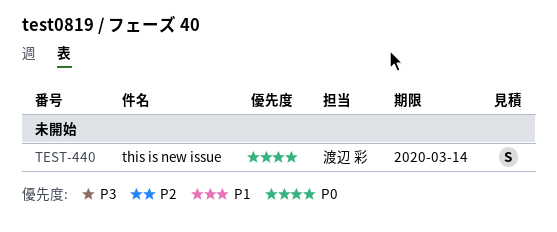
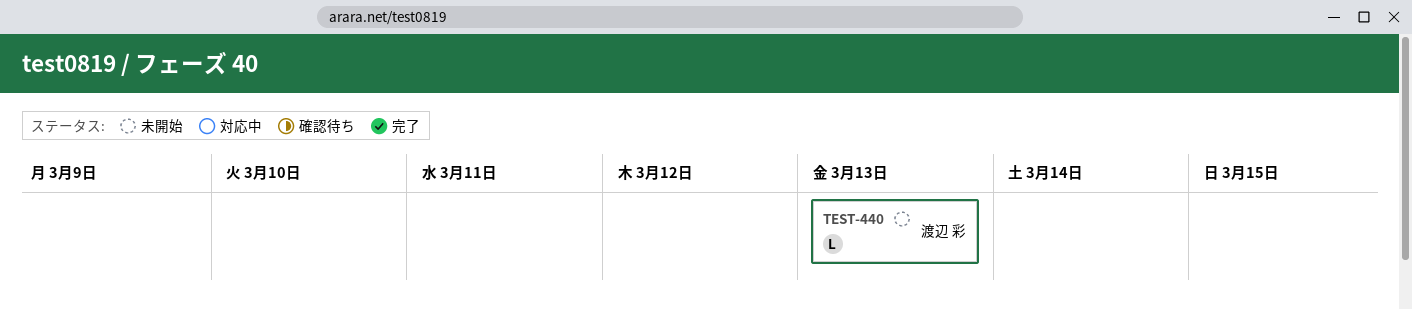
TEST-440, estimate: S -> L
TEST-440, due: Mar 14 -> Mar 13

